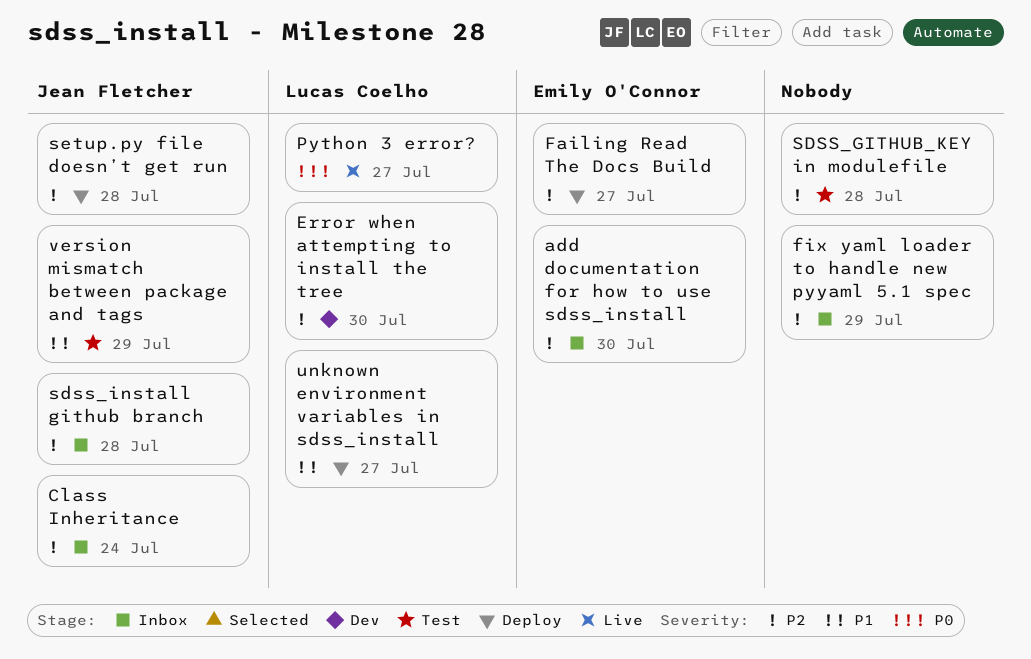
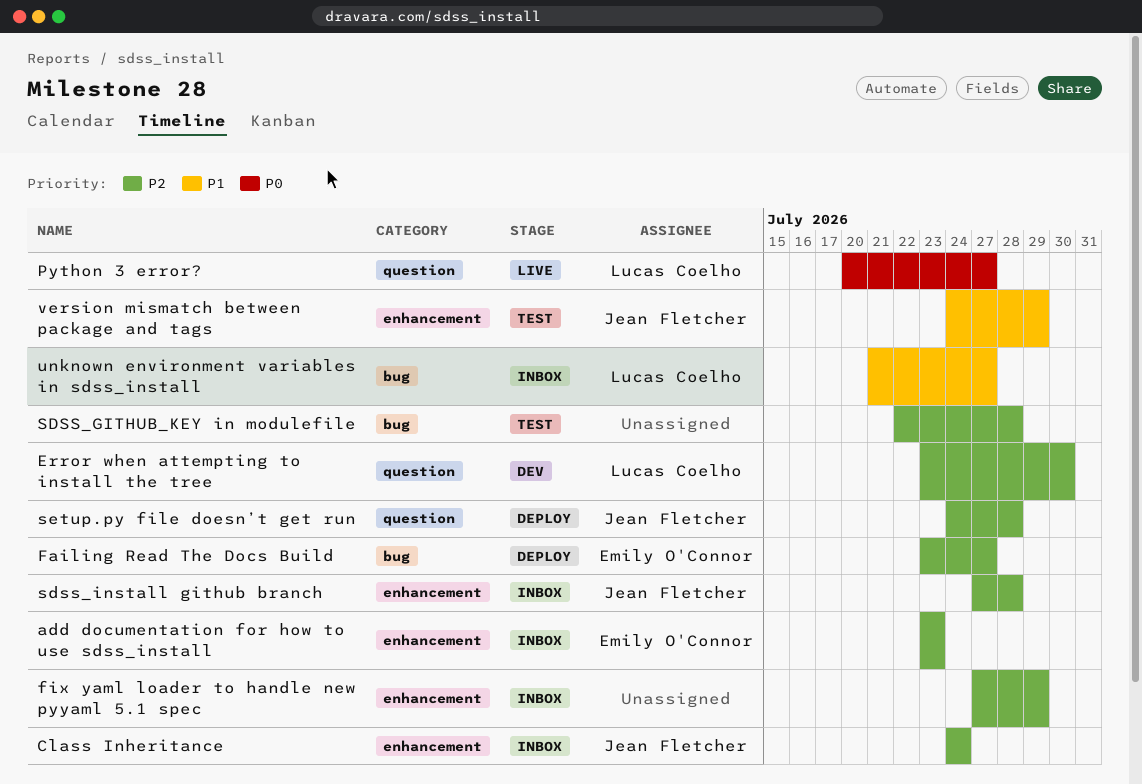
add documentation for how to use sdss_install, due: Jul 30 -> Jul 23
unknown environment variables in sdss_install, status: Deploy -> Inbox

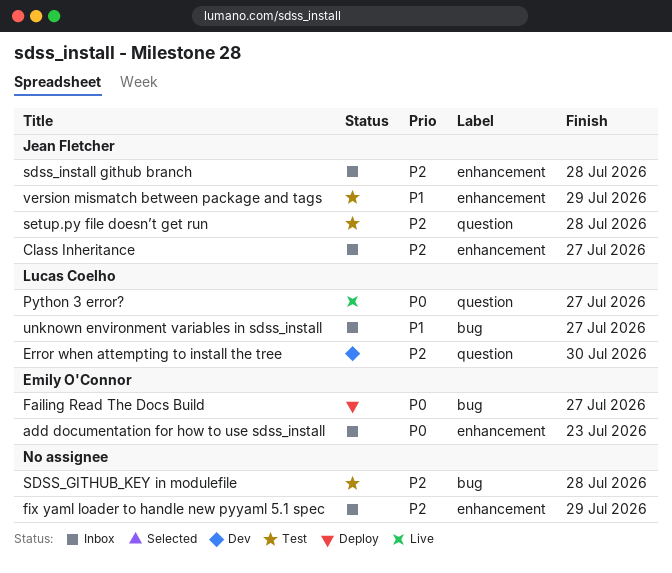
add documentation for how to use sdss_install, priority: P2 -> P0
Class Inheritance, due: Jul 24 -> Jul 27
Failing Read The Docs Build, priority: P2 -> P0
setup.py file doesn’t get run, status: Deploy -> Test

